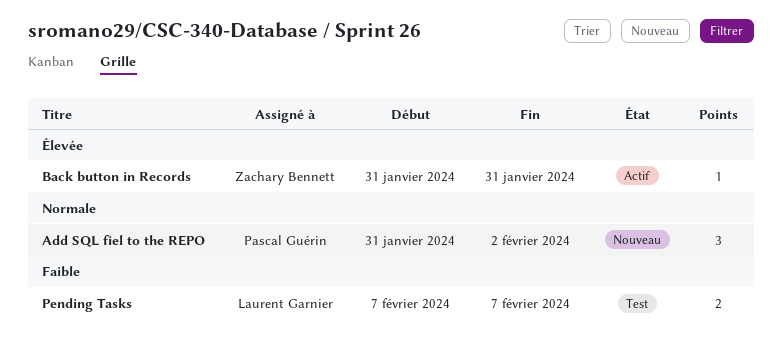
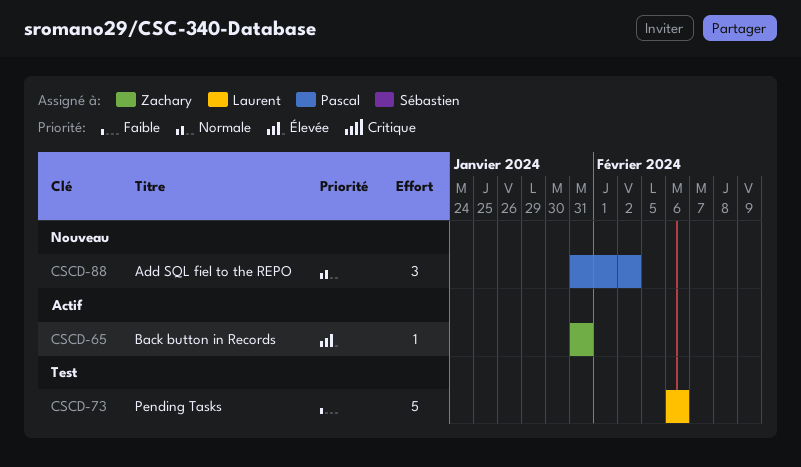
Pending Tasks, estimate: 2 -> 5
Pending Tasks, start: Feb 7 -> Feb 6
Pending Tasks, due: Feb 7 -> Feb 6

